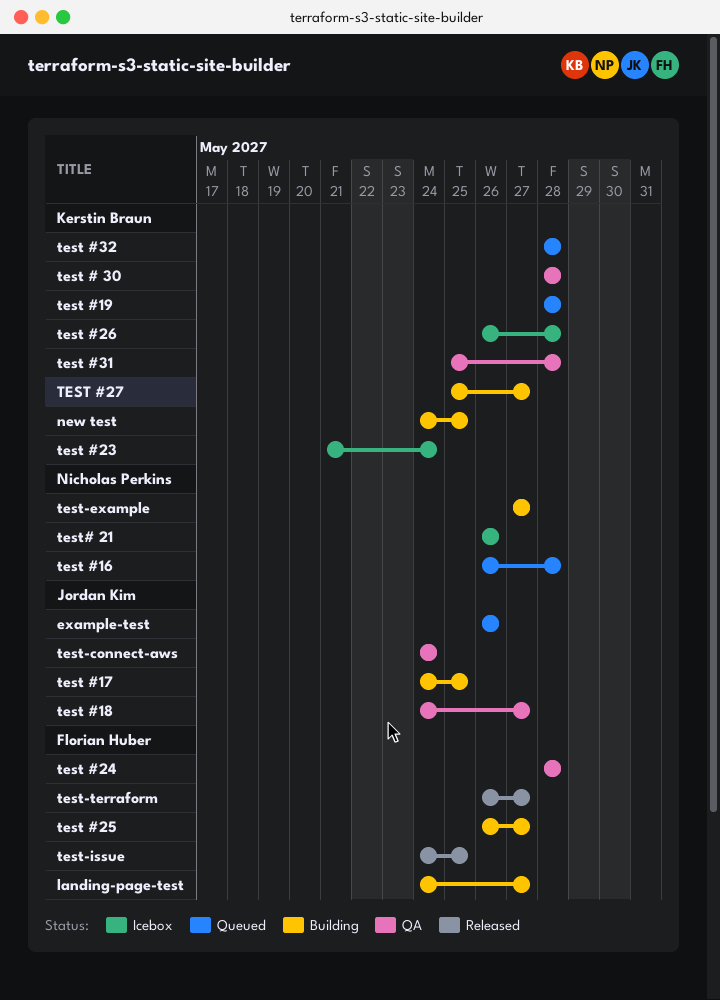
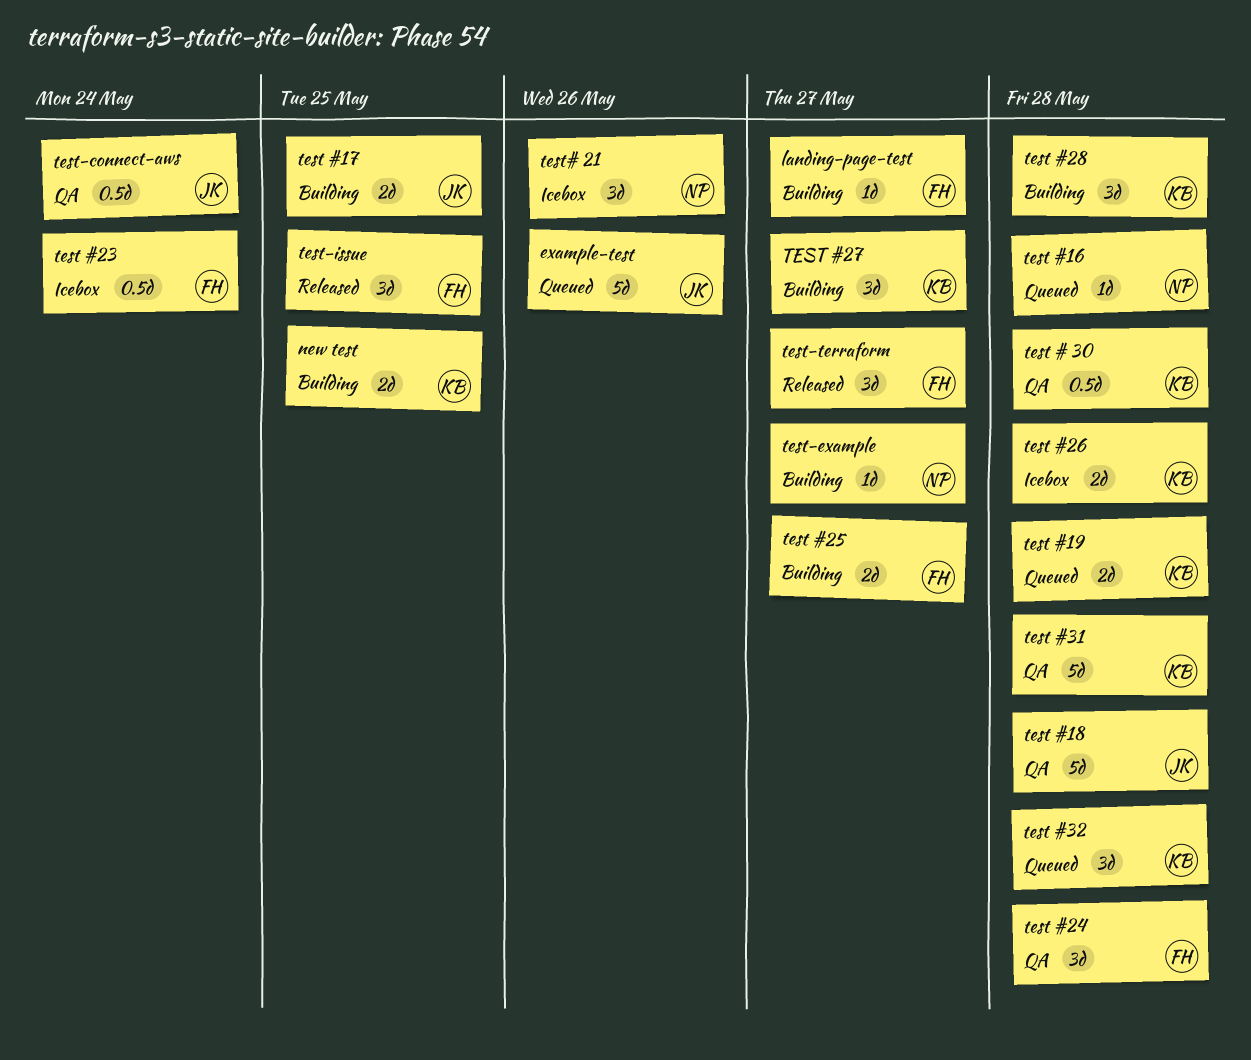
test #18, due: May 27 -> May 28
test #23, owner: Kerstin Braun -> Florian Huber
test #28: none -> present

